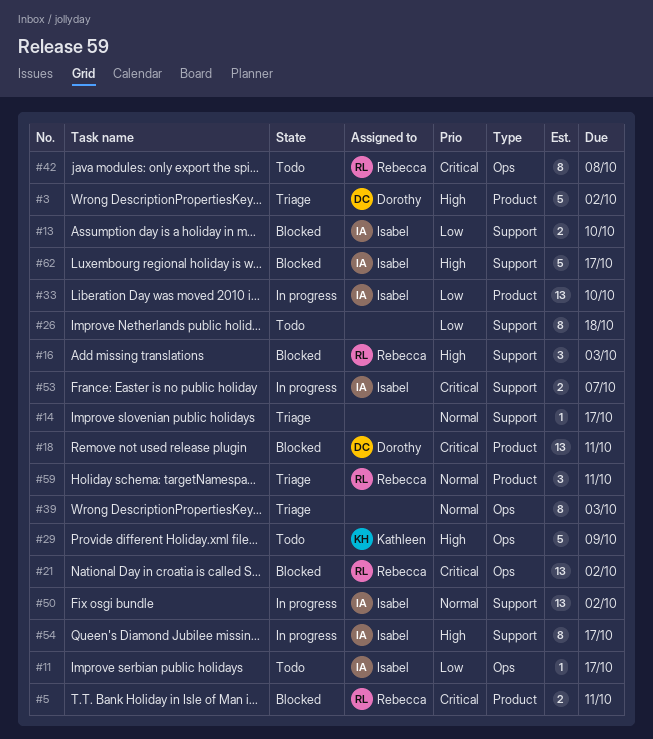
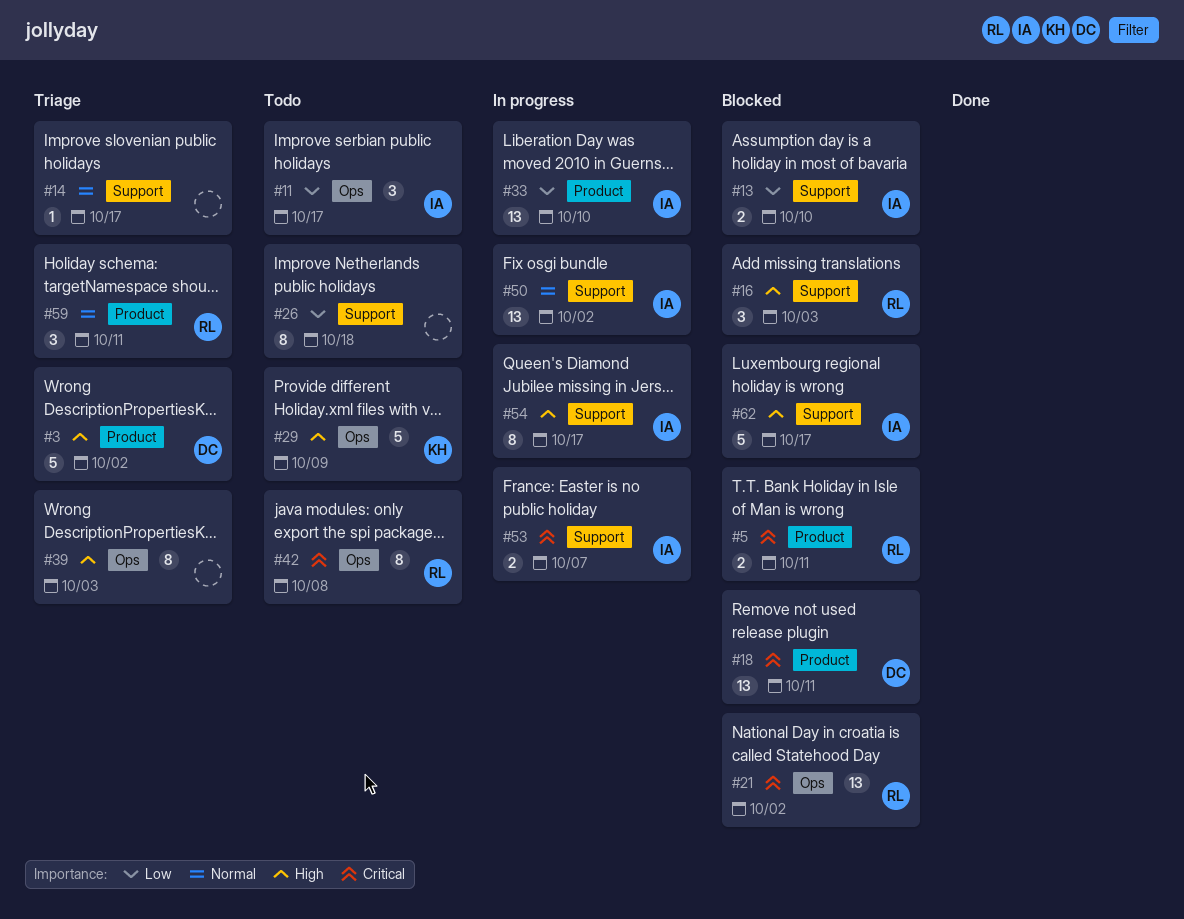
#11, estimate: 1 -> 3
#39, priority: Normal -> High

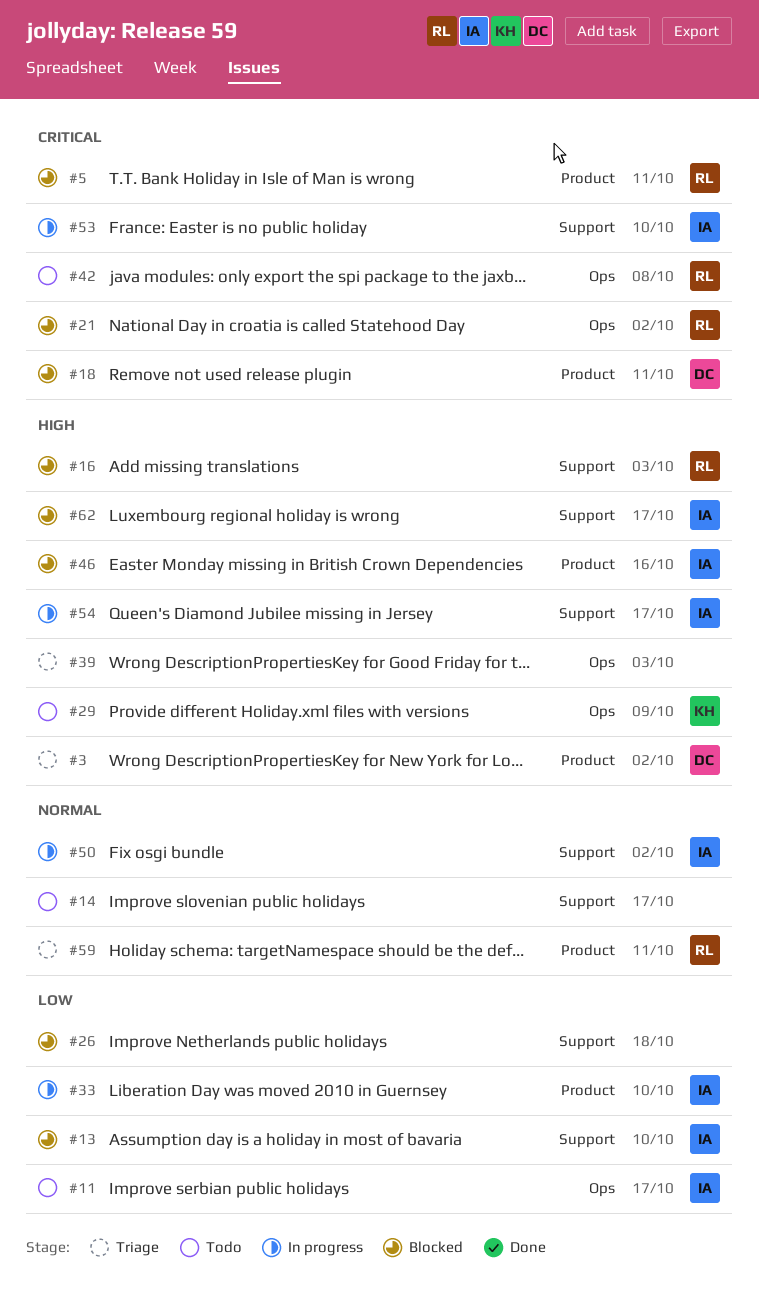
#14, status: Triage -> Todo
#26, status: Todo -> Blocked
#46: none -> present
#53, due: Oct 7 -> Oct 10

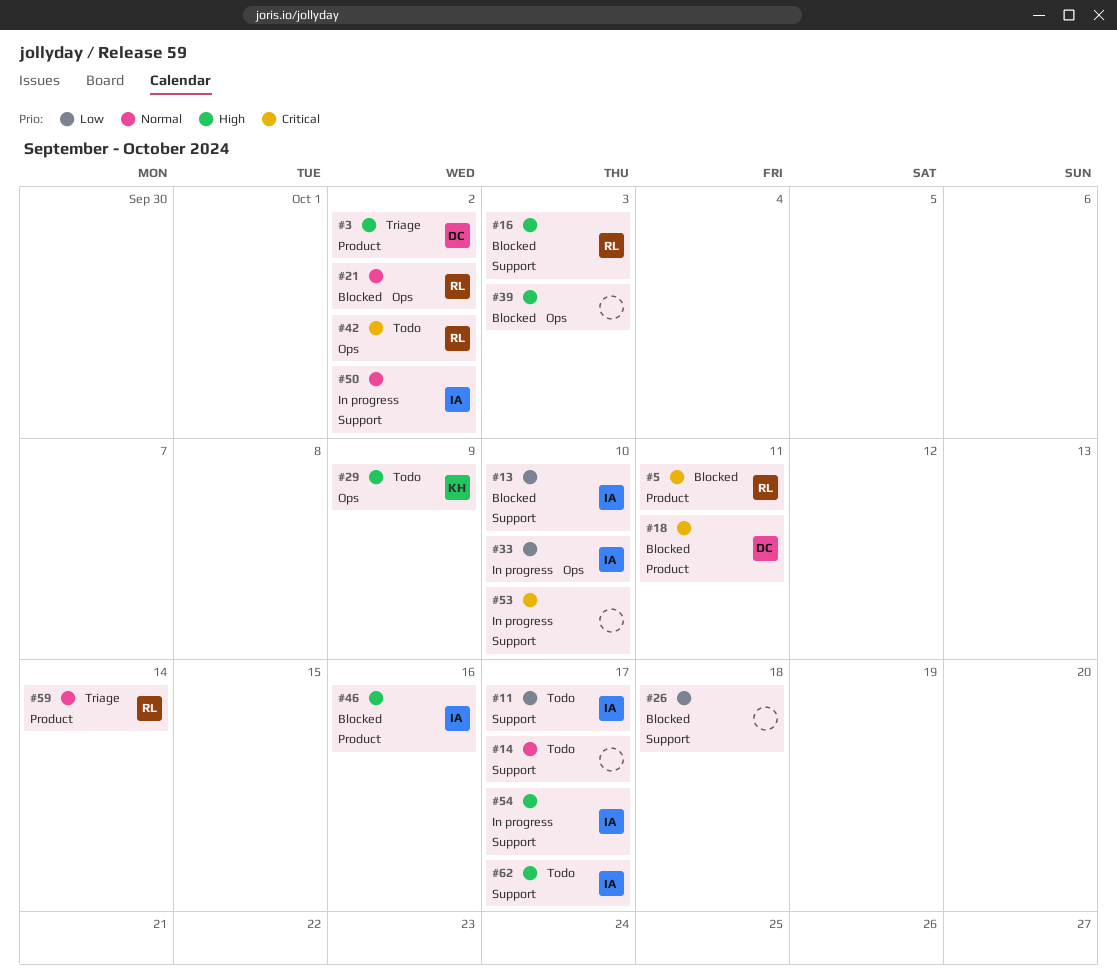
#11, label: Ops -> Support
#21, priority: Critical -> Normal
#33, label: Product -> Ops
#39, status: Triage -> Blocked
#42, due: Oct 8 -> Oct 2
#53, owner: IA -> none
#59, due: Oct 11 -> Oct 14
#62, status: Blocked -> Todo

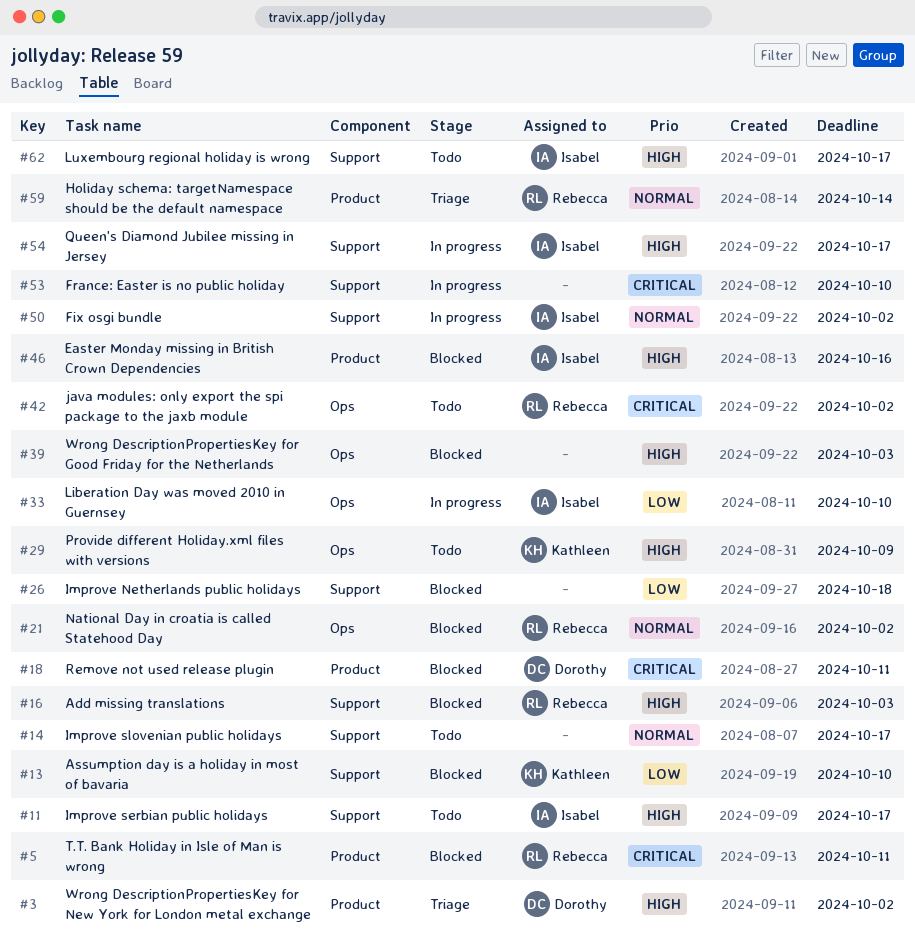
#11, priority: Low -> High
#13, owner: Isabel -> Kathleen

